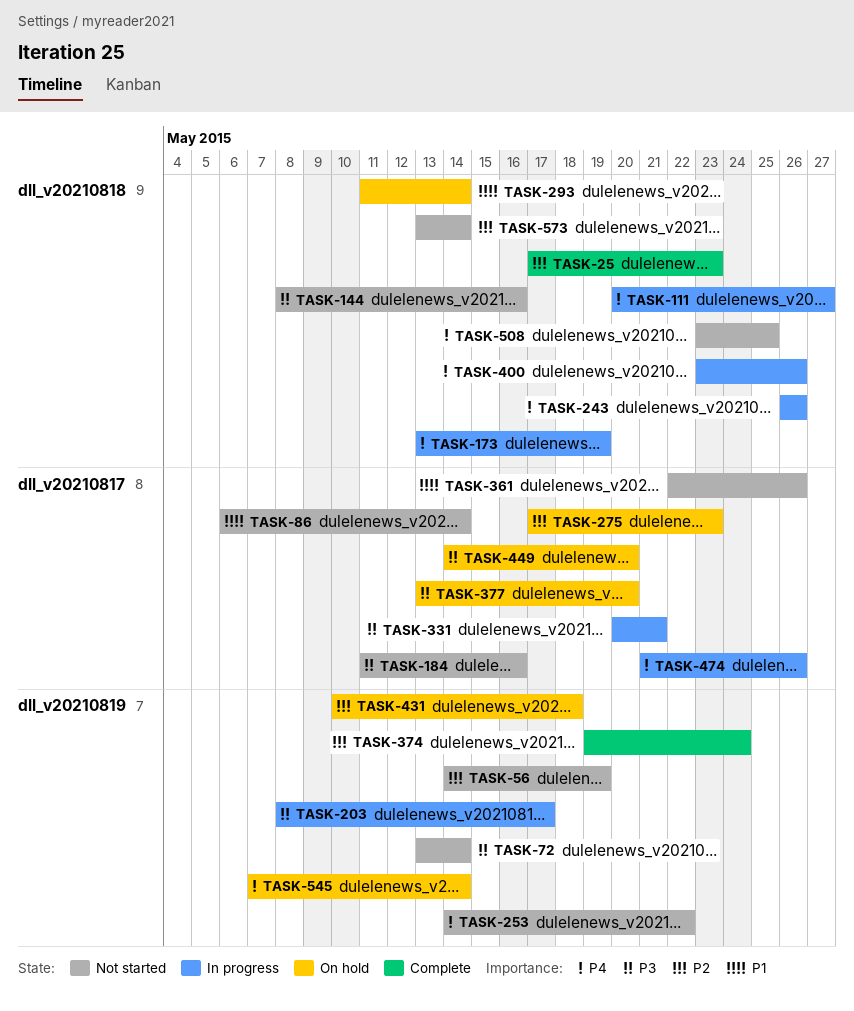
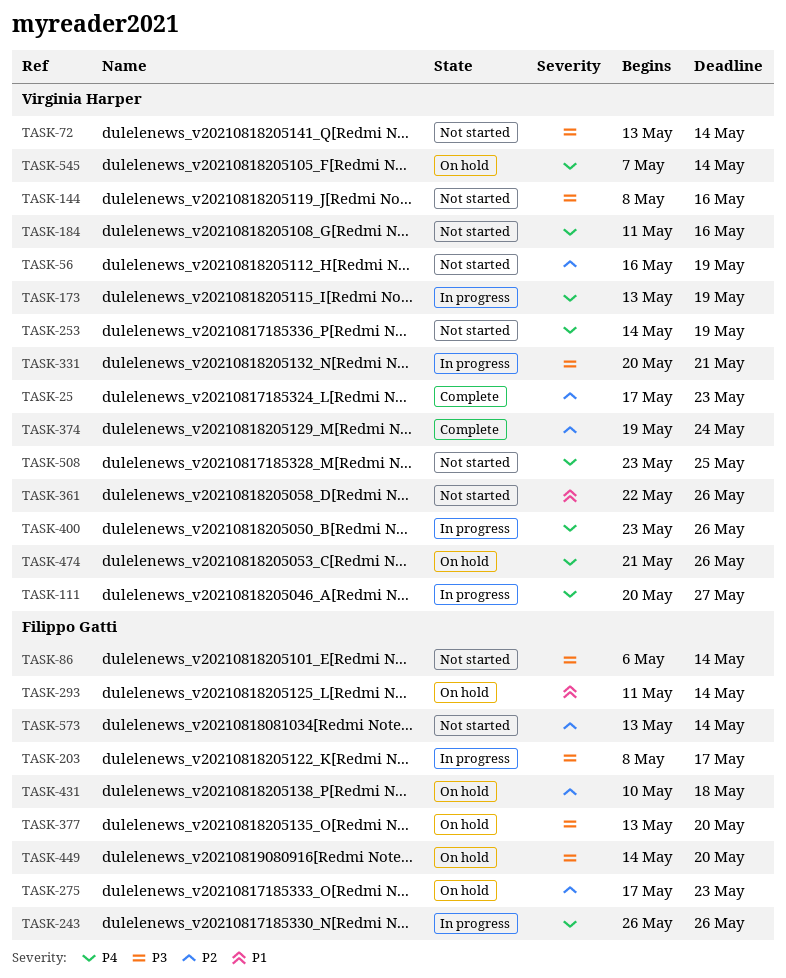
TASK-56, start: May 14 -> May 16
TASK-86, priority: P1 -> P3
TASK-184, priority: P3 -> P4
TASK-253, due: May 22 -> May 19
TASK-474, status: In progress -> On hold

